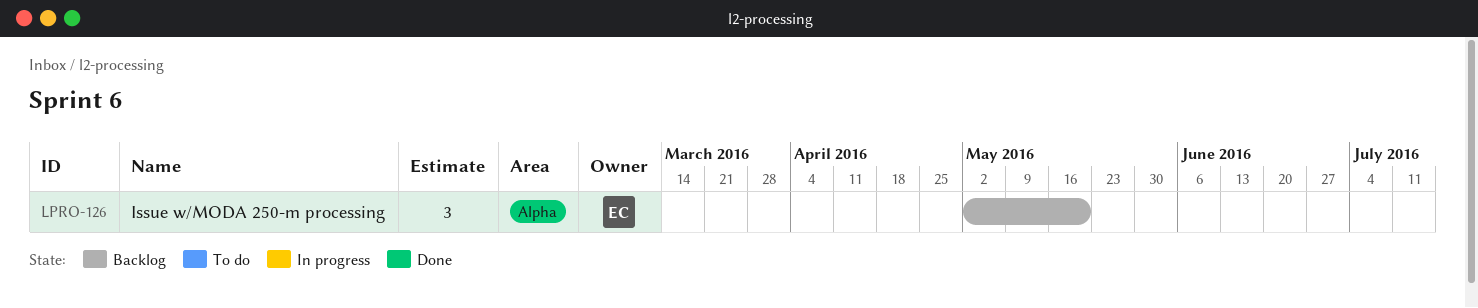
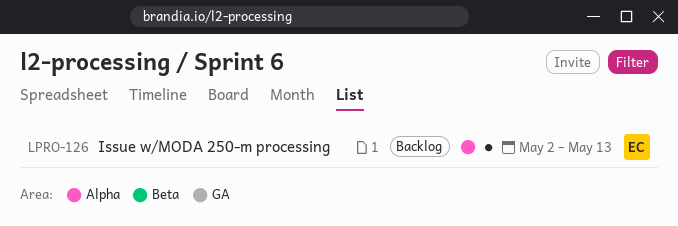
LPRO-126, estimate: 3 -> 1
LPRO-126, due: May 20 -> May 13

